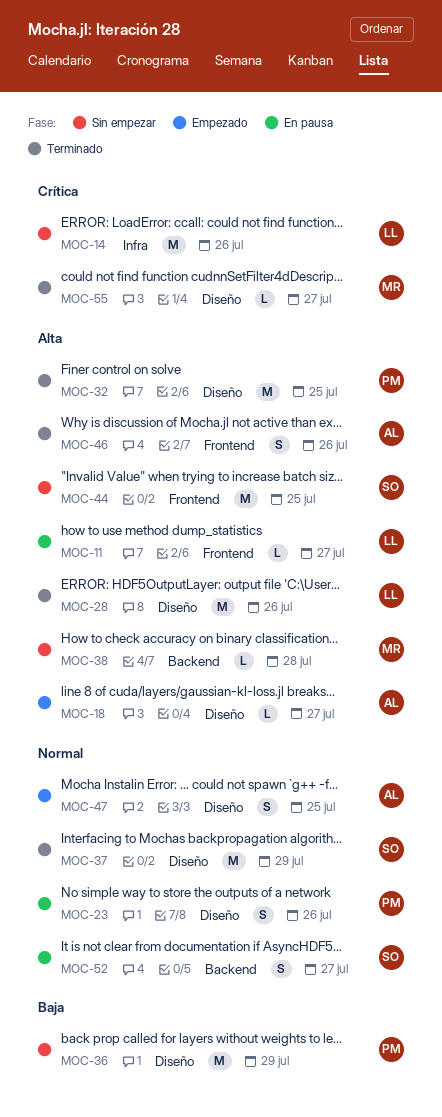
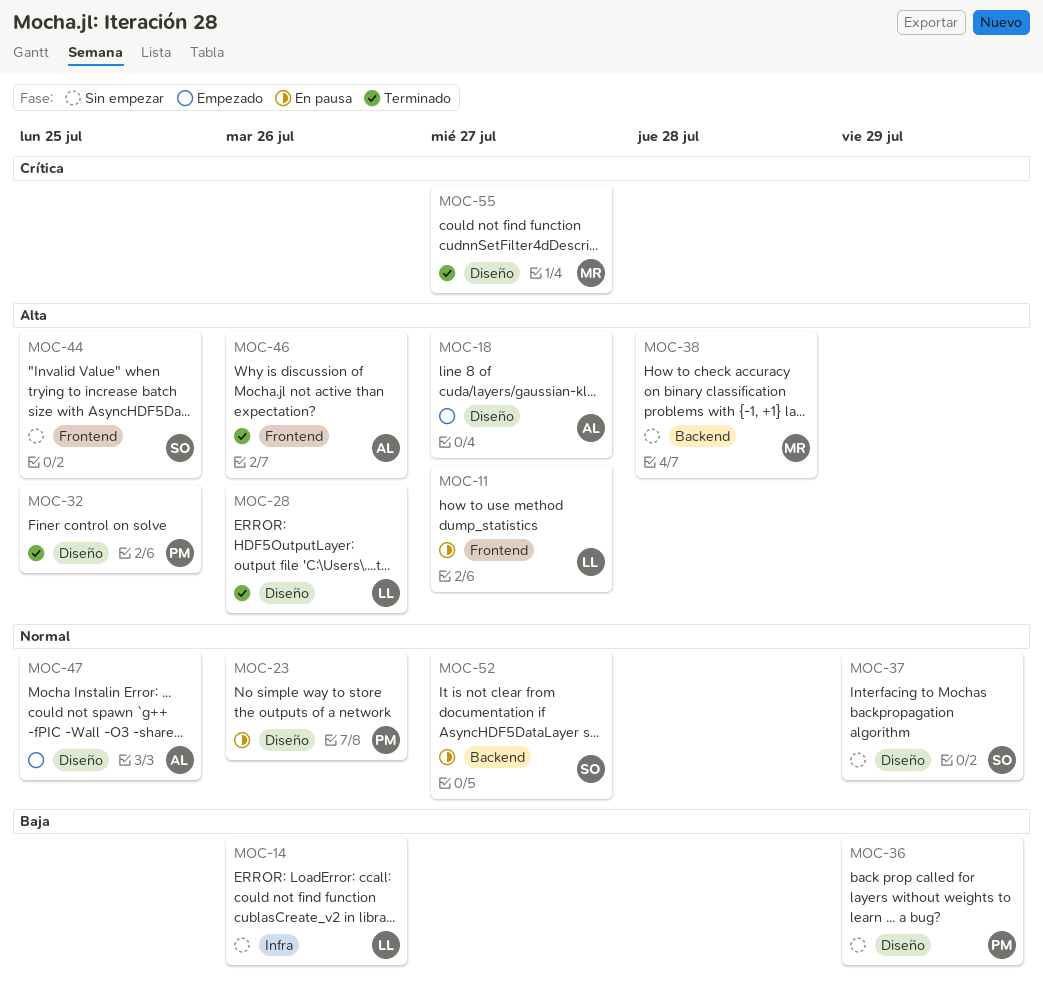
MOC-14, priority: Crítica -> Baja
MOC-37, status: Terminado -> Sin empezar

